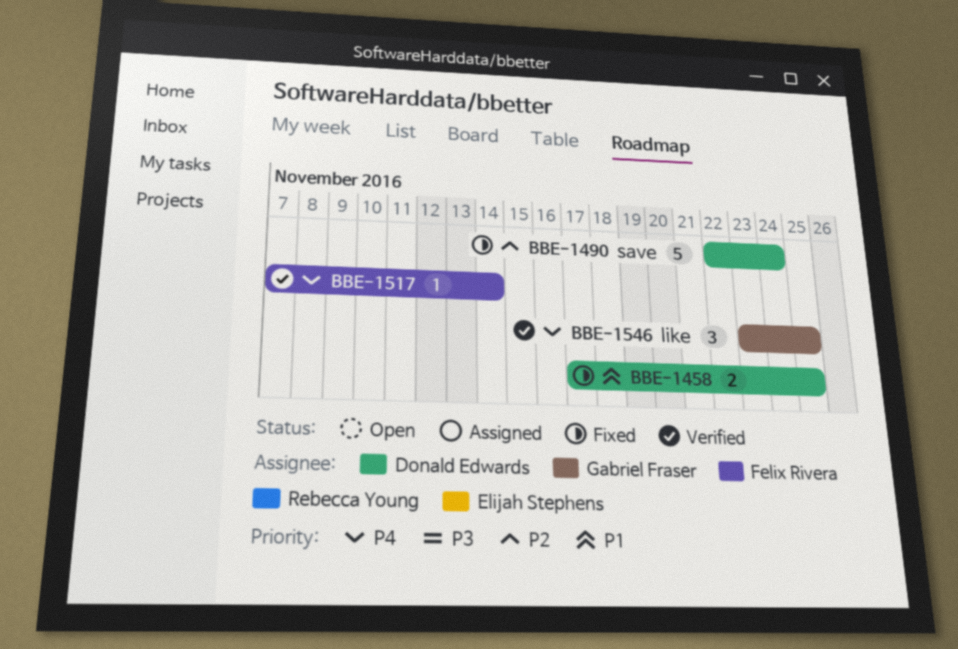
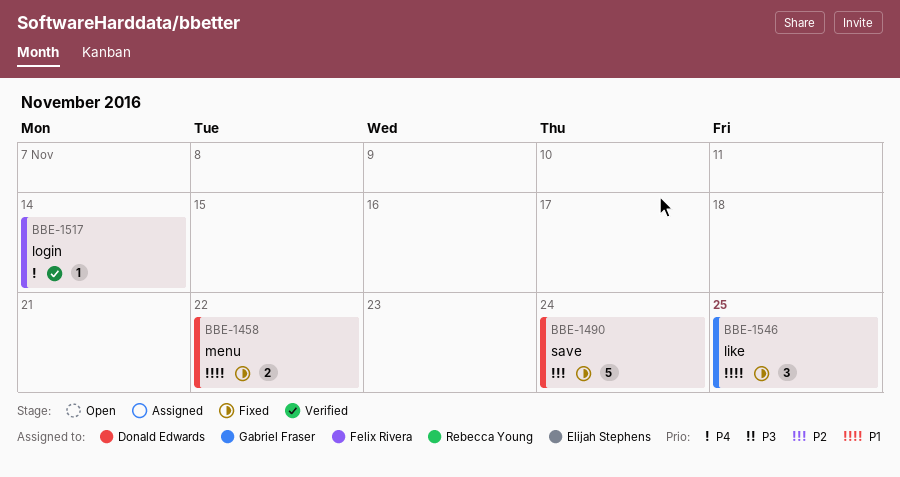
BBE-1458, due: Nov 25 -> Nov 22
BBE-1546, status: Verified -> Fixed
BBE-1546, priority: P4 -> P1

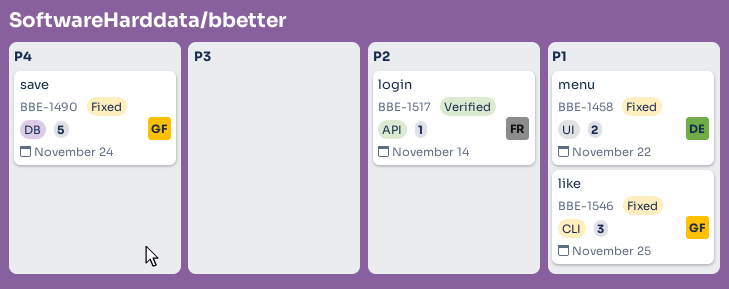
BBE-1490, owner: Donald Edwards -> Gabriel Fraser
BBE-1490, priority: P2 -> P4
BBE-1517, priority: P4 -> P2

